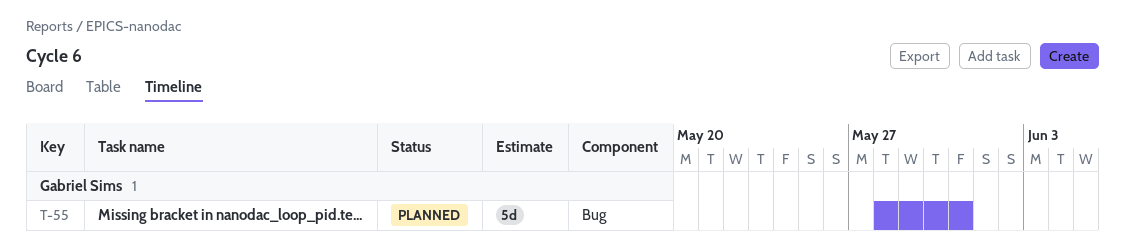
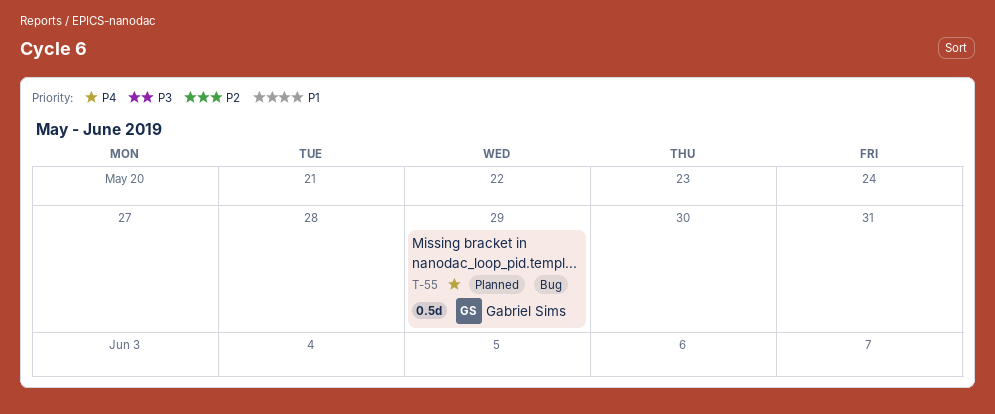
T-55, estimate: 5d -> 0.5d
T-55, due: May 31 -> May 29

